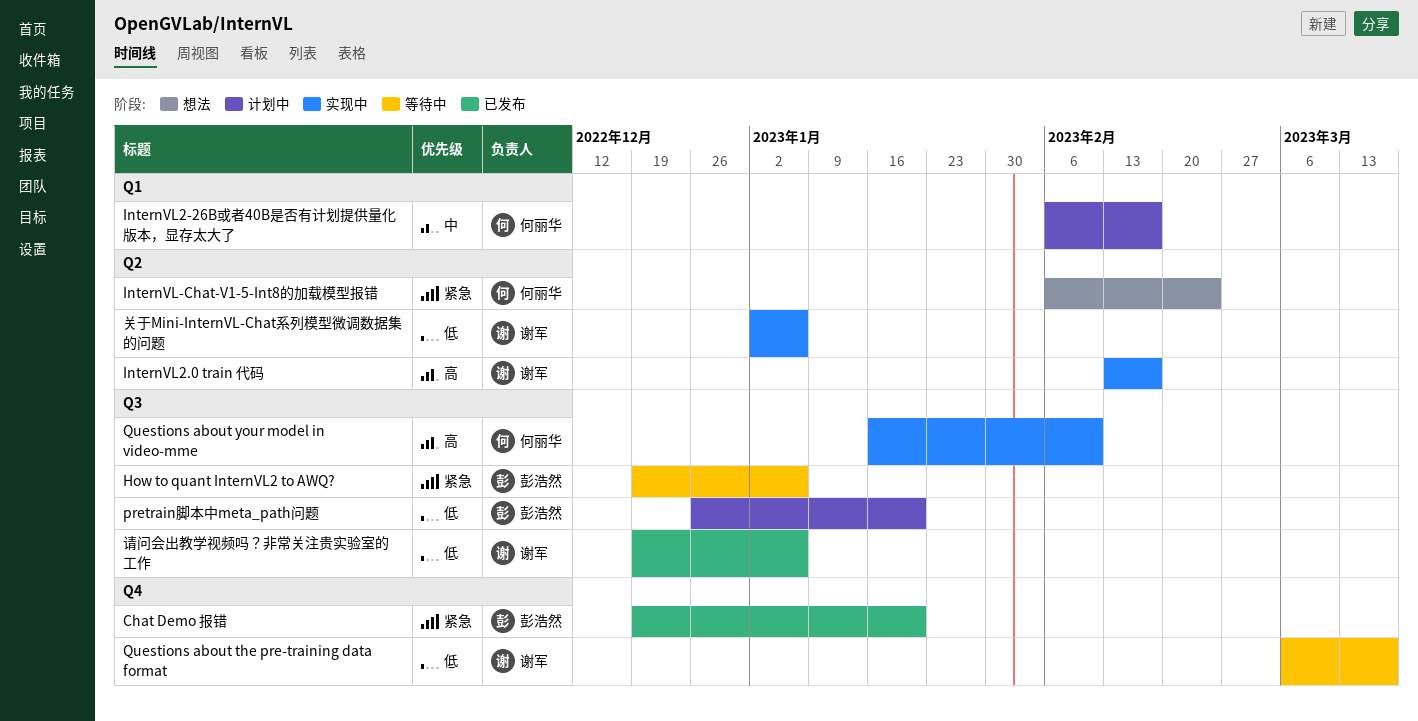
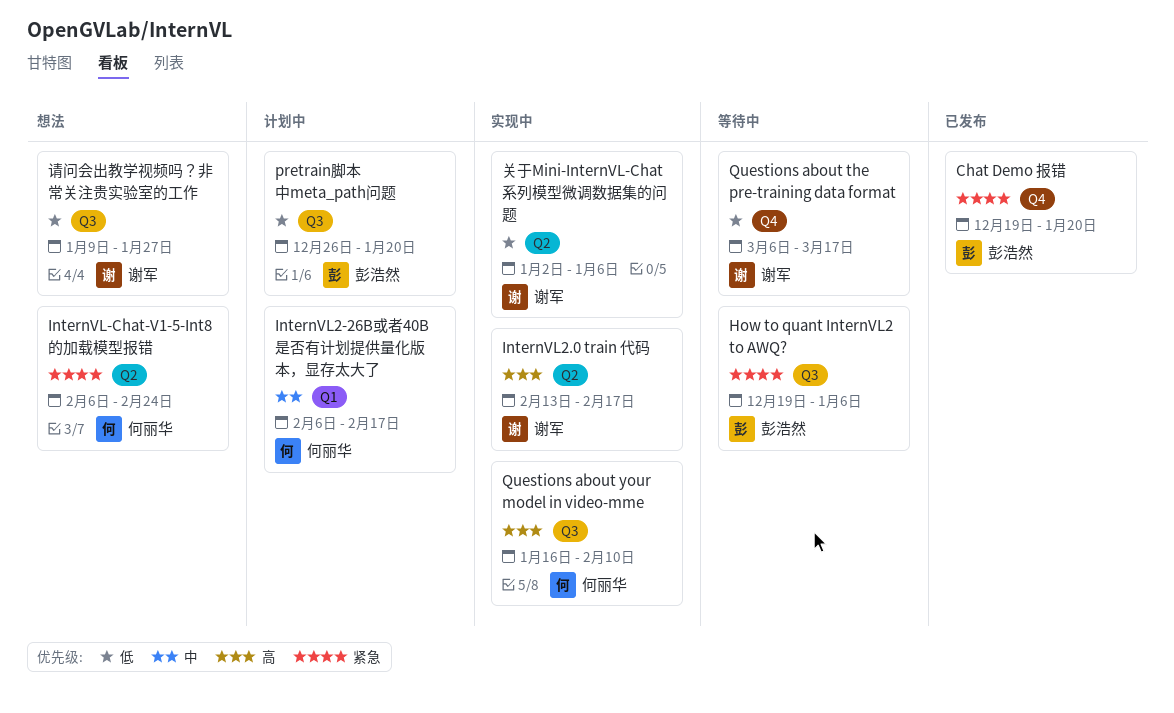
请问会出教学视频吗？非常关注贵实验室的工作, status: 已发布 -> 想法
请问会出教学视频吗？非常关注贵实验室的工作, start: Dec 19 -> Jan 9
请问会出教学视频吗？非常关注贵实验室的工作, due: Jan 6 -> Jan 27

